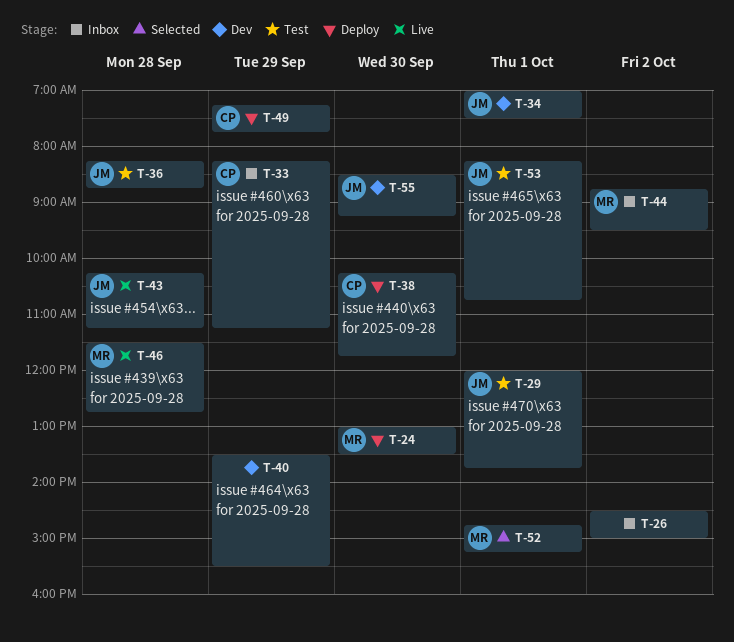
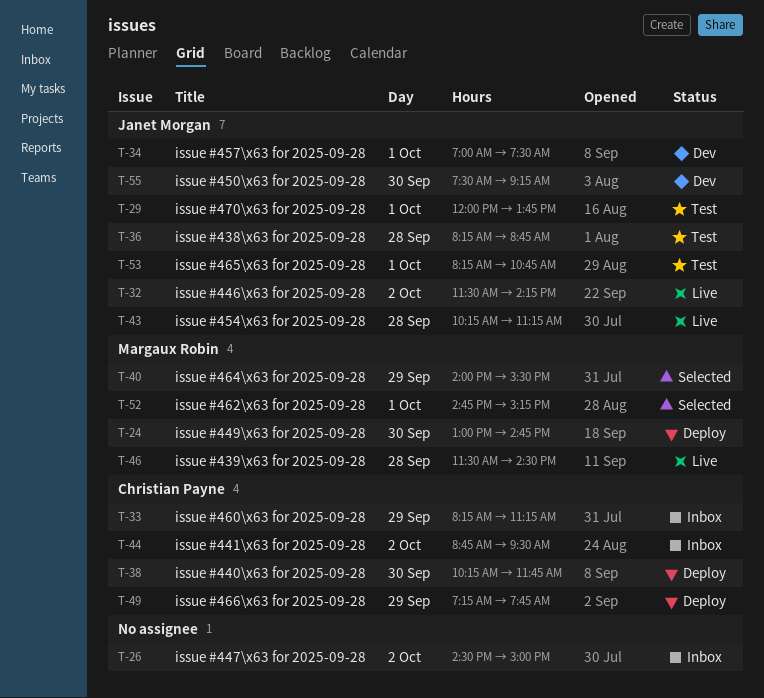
T-24, ends: 13:30 -> 14:45
T-32: none -> present
T-40, status: Dev -> Selected
T-40, owner: none -> Margaux Robin
T-40, begins: 13:30 -> 14:00
T-44, owner: Margaux Robin -> Christian Payne
T-46, ends: 12:45 -> 14:30
T-55, begins: 08:30 -> 07:30

